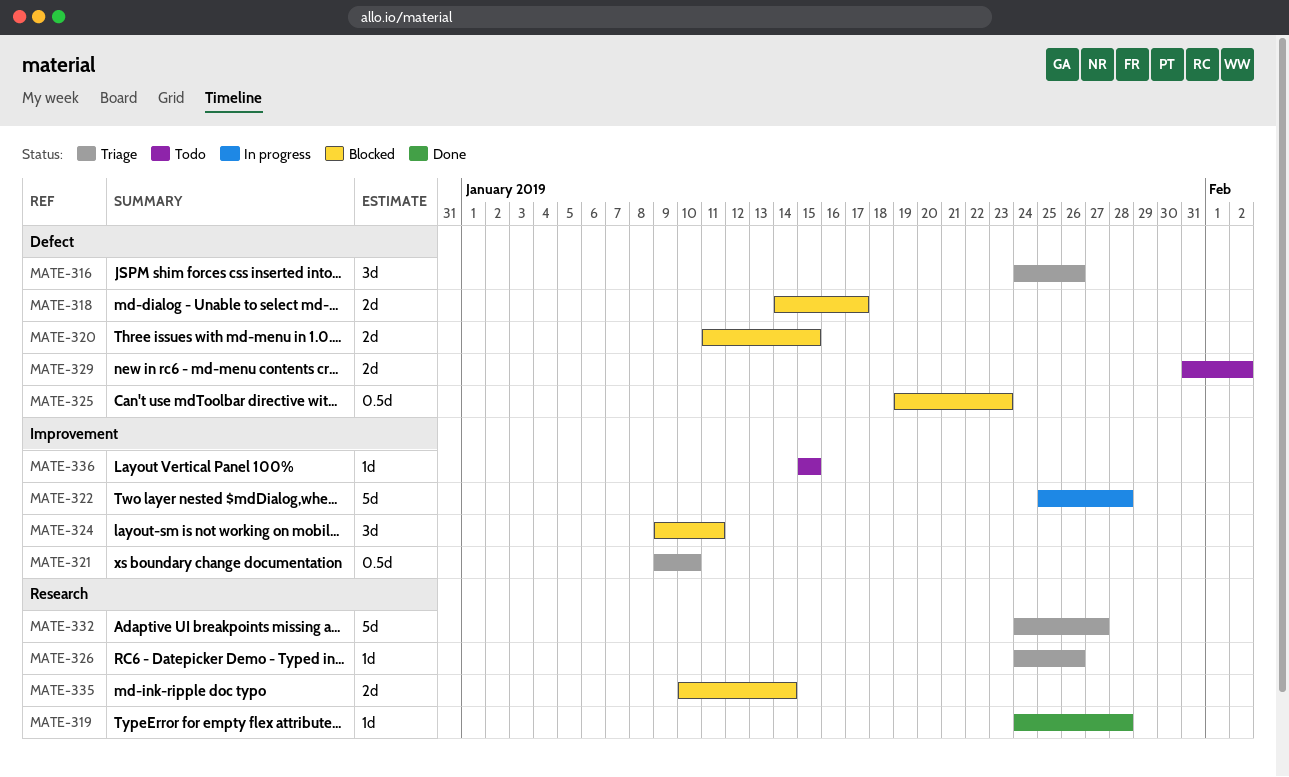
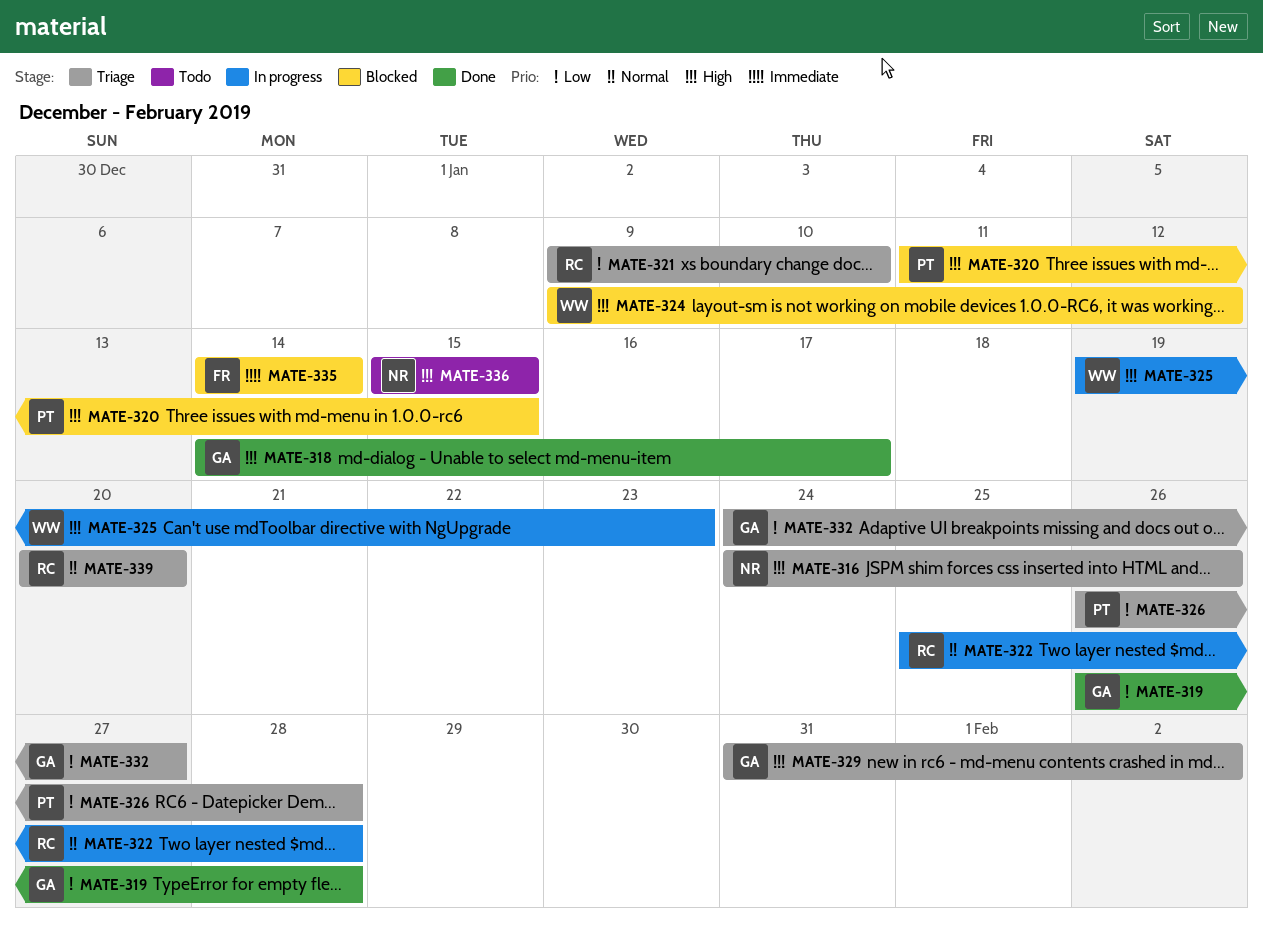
MATE-318, status: Blocked -> Done
MATE-319, start: Jan 24 -> Jan 26
MATE-324, due: Jan 11 -> Jan 12
MATE-325, status: Blocked -> In progress
MATE-326, start: Jan 24 -> Jan 26
MATE-326, due: Jan 26 -> Jan 28
MATE-329, status: Todo -> Triage
MATE-335, start: Jan 10 -> Jan 14
MATE-339: none -> present

